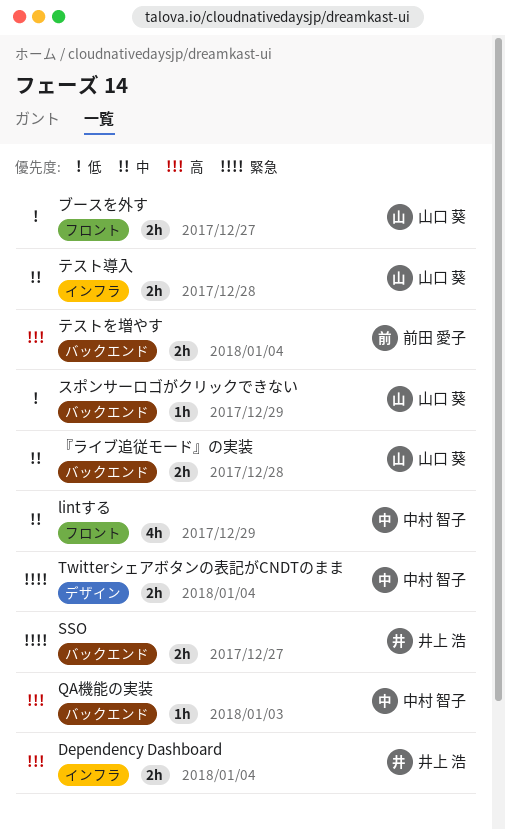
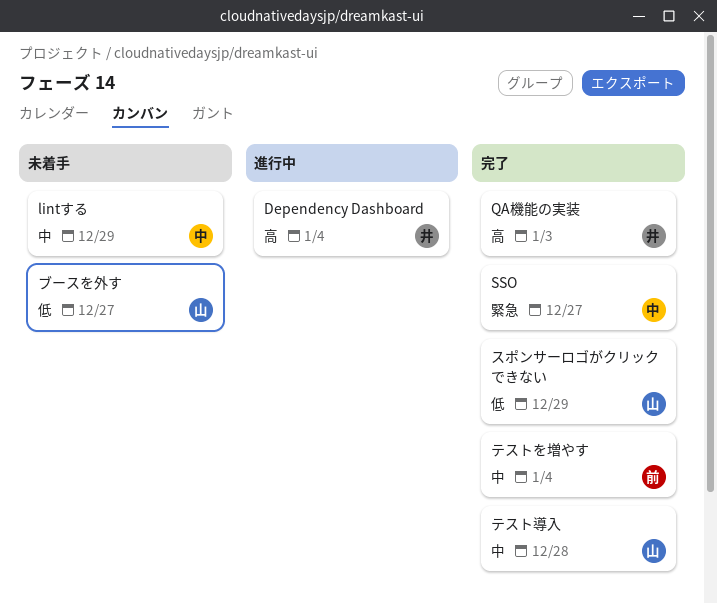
QA機能の実装, owner: 中村 智子 -> 井上 浩
SSO, owner: 井上 浩 -> 中村 智子
Twitterシェアボタンの表記がCNDTのまま: present -> none
『ライブ追従モード』の実装: present -> none
テストを増やす, priority: 高 -> 中

